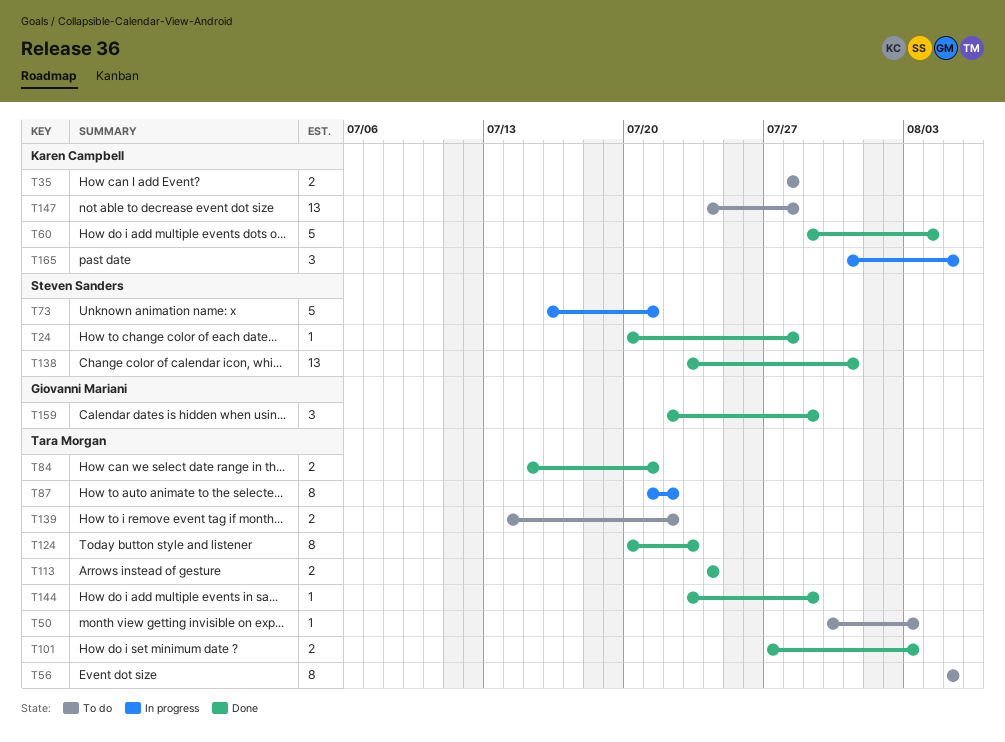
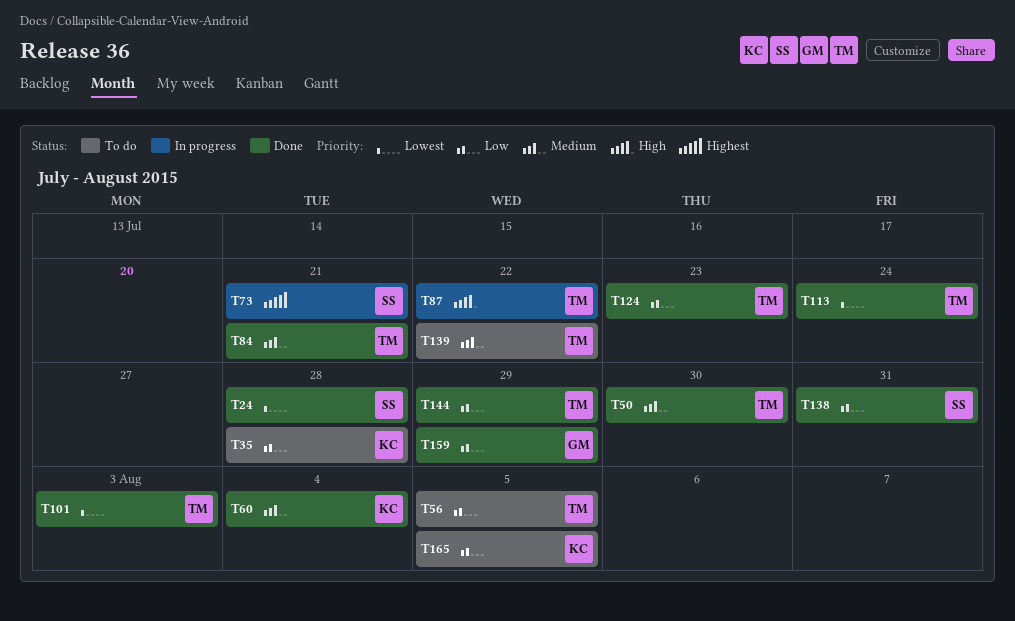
T50, status: To do -> Done
T50, due: Aug 3 -> Jul 30
T147: present -> none
T165, status: In progress -> To do

